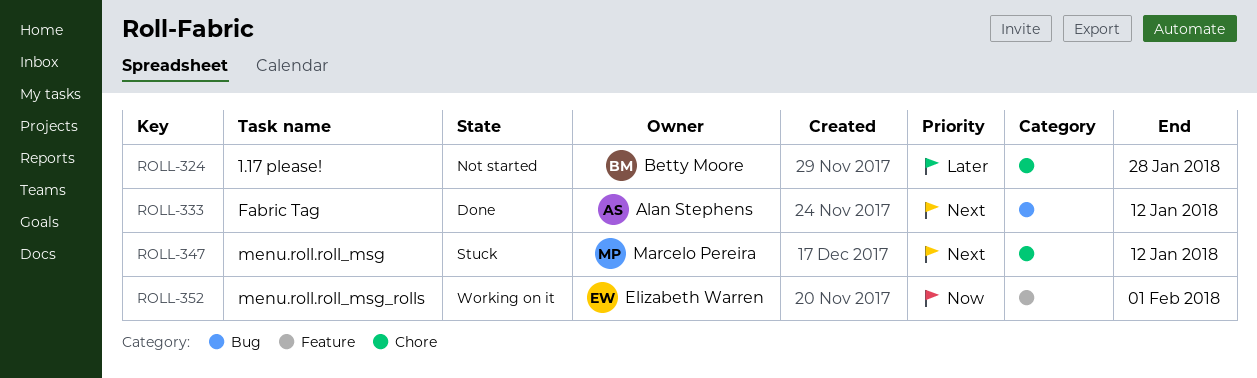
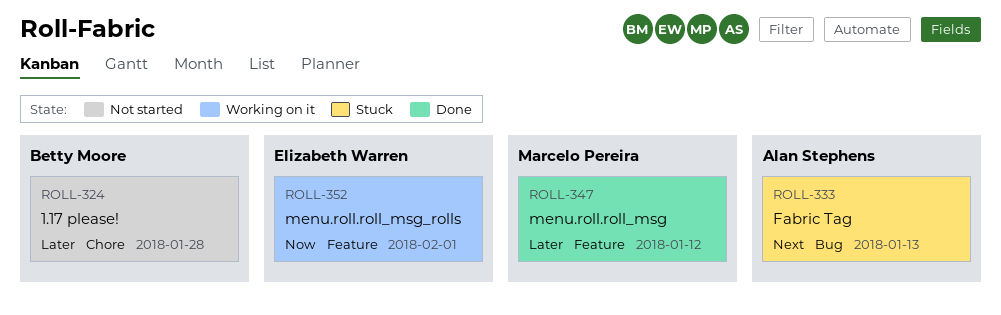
ROLL-333, status: Done -> Stuck
ROLL-333, due: Jan 12 -> Jan 13
ROLL-347, status: Stuck -> Done
ROLL-347, priority: Next -> Later
ROLL-347, label: Chore -> Feature

